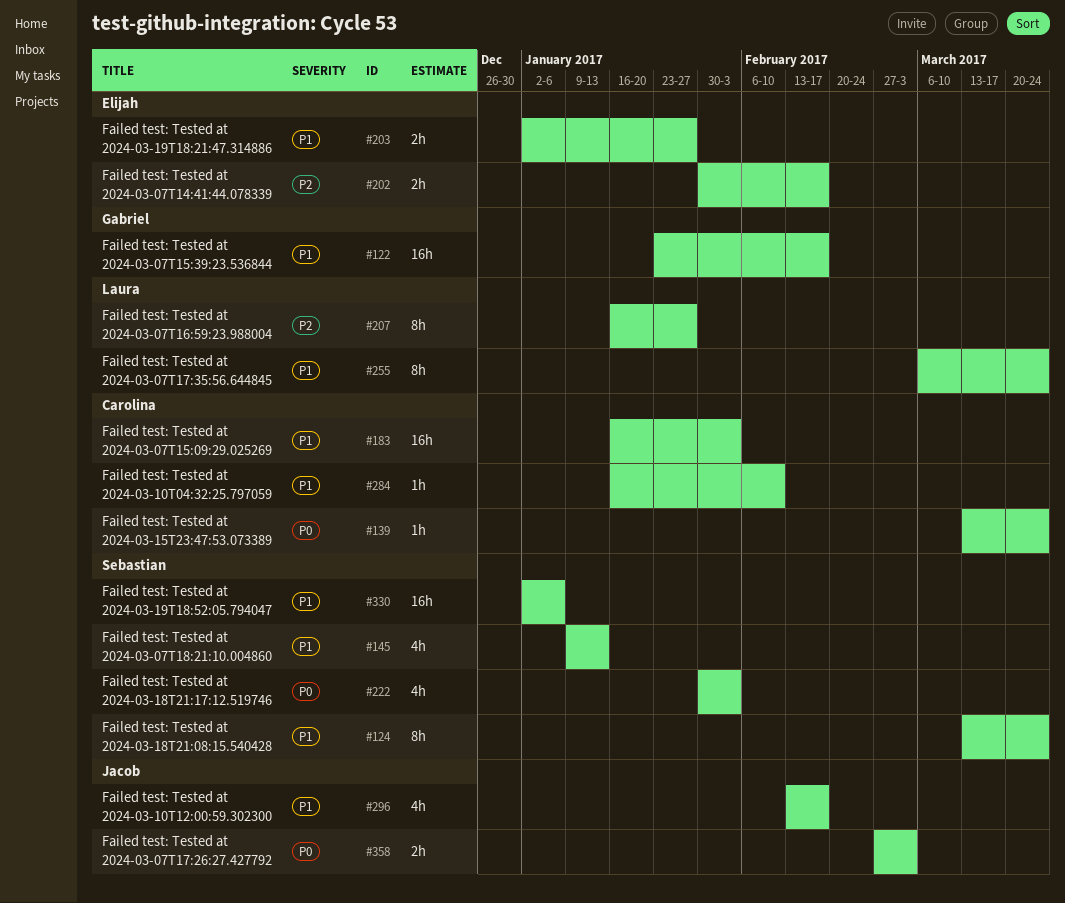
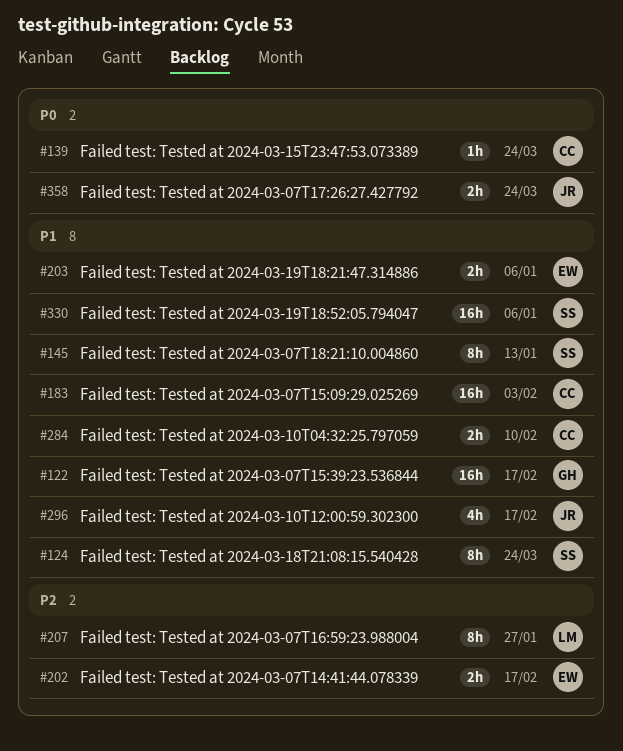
#145, estimate: 4h -> 8h
#203, due: Jan 27 -> Jan 6
#222: present -> none
#255: present -> none
#284, estimate: 1h -> 2h
#358, due: Mar 3 -> Mar 24

